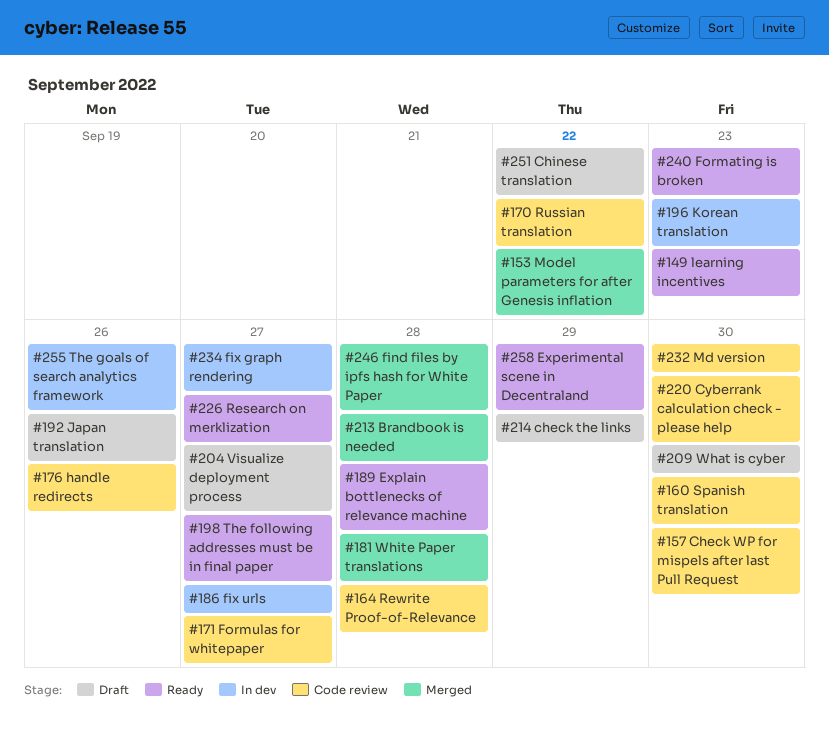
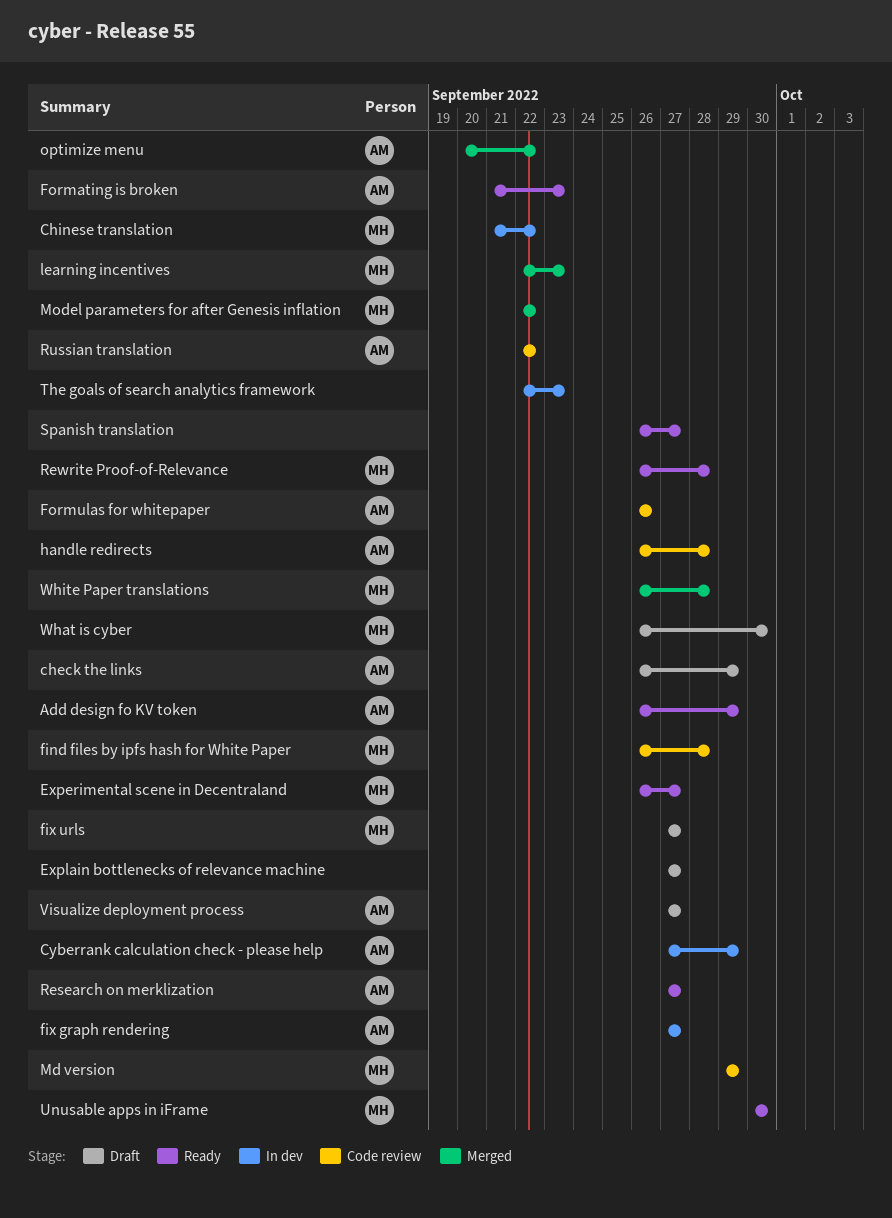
Add design fo KV token: none -> present
Brandbook is needed: present -> none
Check WP for mispels after last Pull Request: present -> none
Chinese translation, status: Draft -> In dev
Cyberrank calculation check - please help, status: Code review -> In dev
Cyberrank calculation check - please help, due: Sep 30 -> Sep 29
Experimental scene in Decentraland, due: Sep 29 -> Sep 27
Explain bottlenecks of relevance machine, status: Ready -> Draft
Explain bottlenecks of relevance machine, due: Sep 28 -> Sep 27
find files by ipfs hash for White Paper, status: Merged -> Code review
fix urls, status: In dev -> Draft
Formulas for whitepaper, due: Sep 27 -> Sep 26
handle redirects, due: Sep 26 -> Sep 28
Japan translation: present -> none
Korean translation: present -> none
learning incentives, status: Ready -> Merged
Md version, due: Sep 30 -> Sep 29
optimize menu: none -> present
Rewrite Proof-of-Relevance, status: Code review -> Ready
Spanish translation, status: Code review -> Ready
Spanish translation, due: Sep 30 -> Sep 27
The following addresses must be in final paper: present -> none
The goals of search analytics framework, due: Sep 26 -> Sep 23
Unusable apps in iFrame: none -> present

